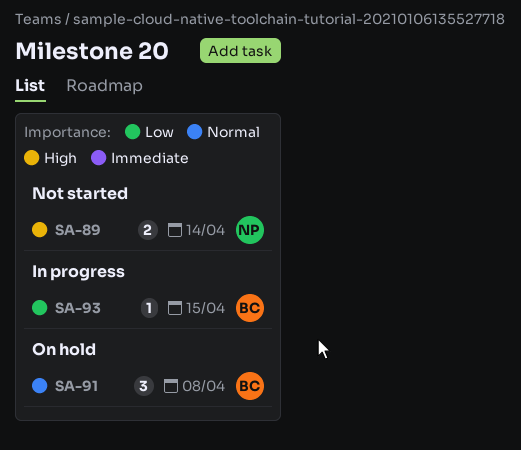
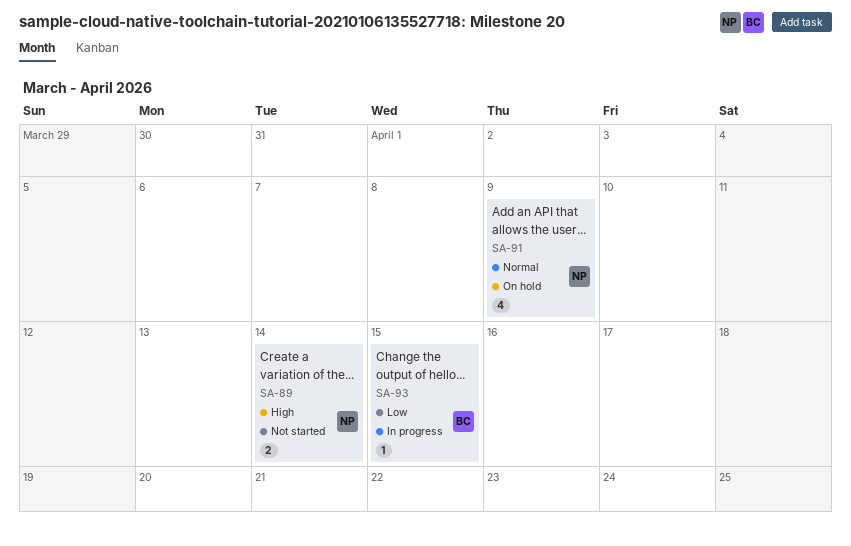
SA-91, owner: BC -> NP
SA-91, estimate: 3 -> 4
SA-91, due: Apr 8 -> Apr 9

